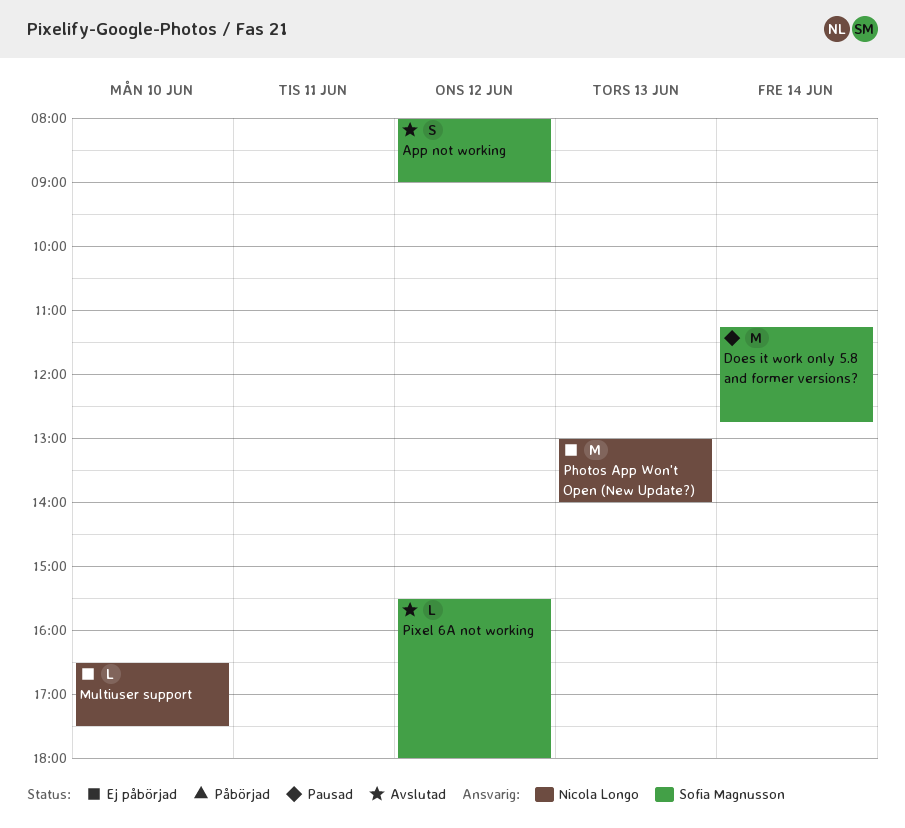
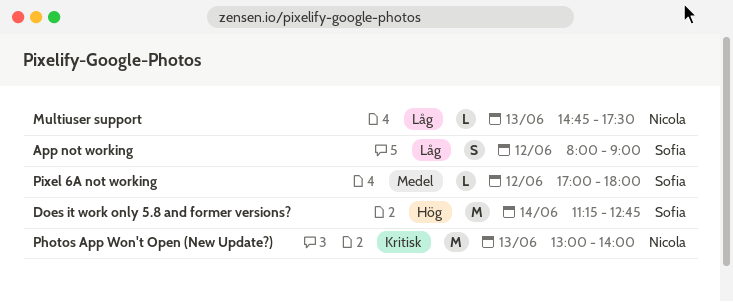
Multiuser support, day: Jun 10 -> Jun 13
Multiuser support, begins: 16:30 -> 14:45
Pixel 6A not working, begins: 15:30 -> 17:00

